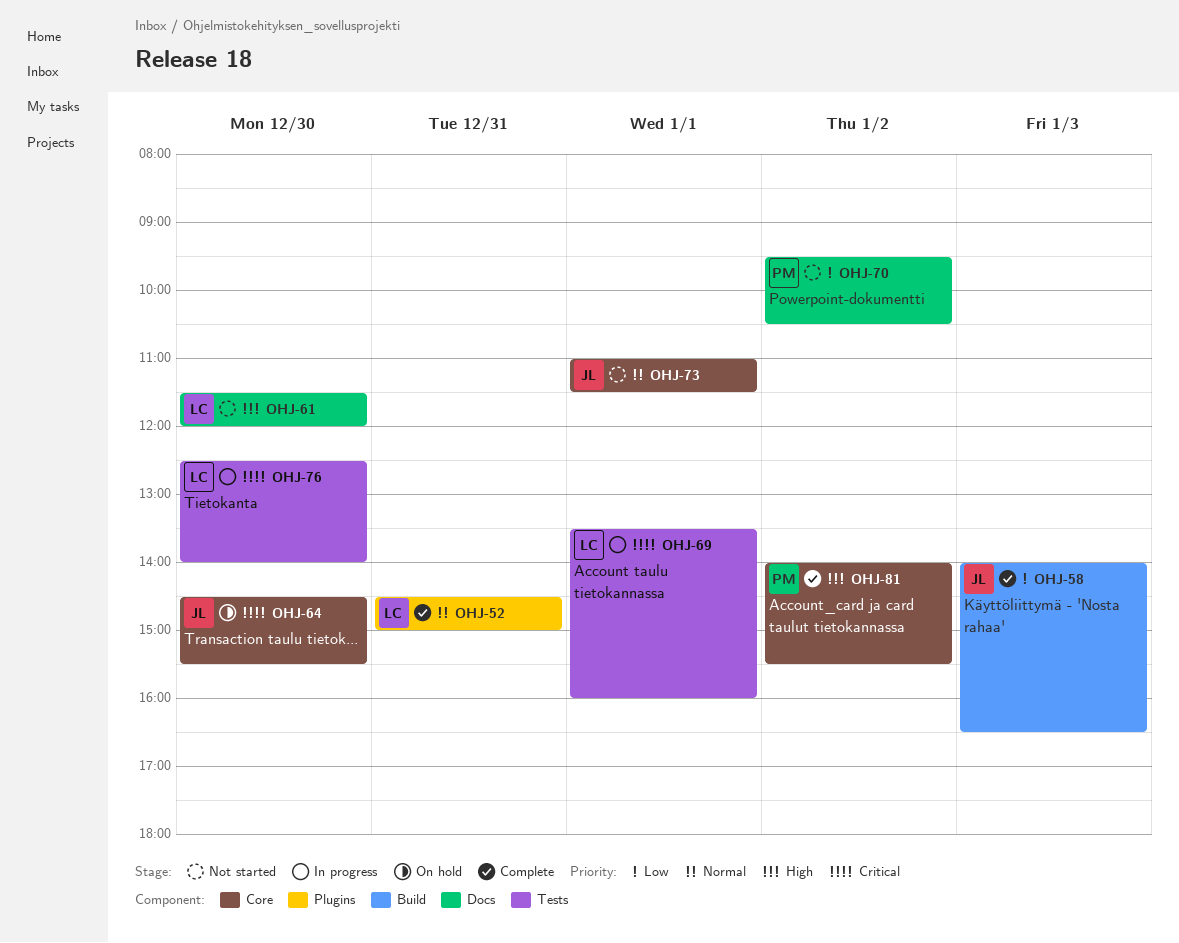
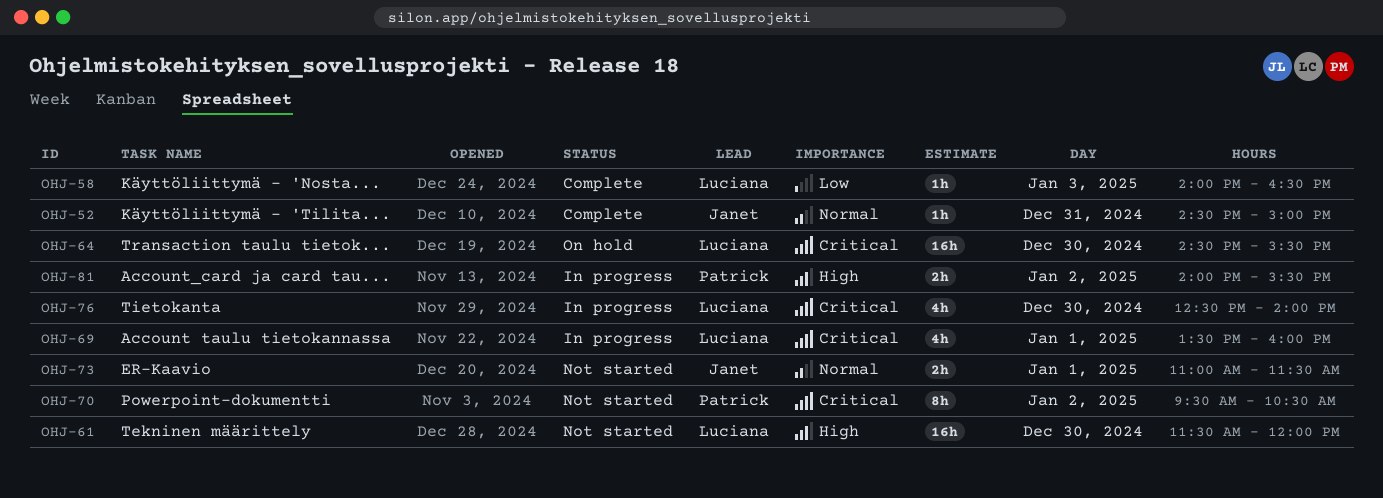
OHJ-52, owner: Luciana -> Janet
OHJ-58, owner: Janet -> Luciana
OHJ-64, owner: Janet -> Luciana
OHJ-70, priority: Low -> Critical
OHJ-81, status: Complete -> In progress

